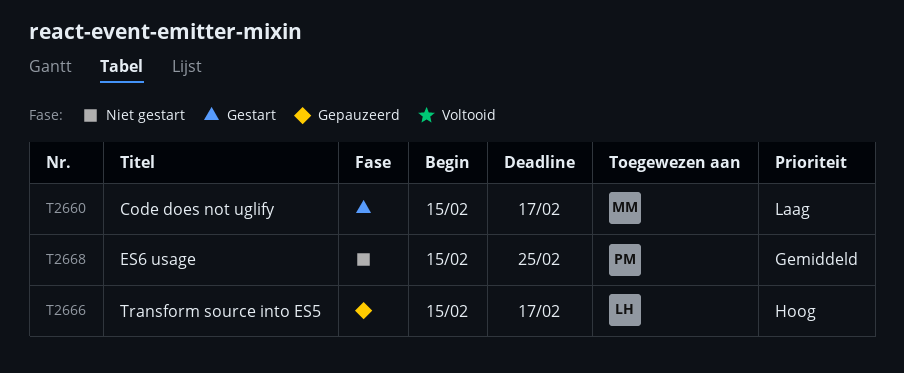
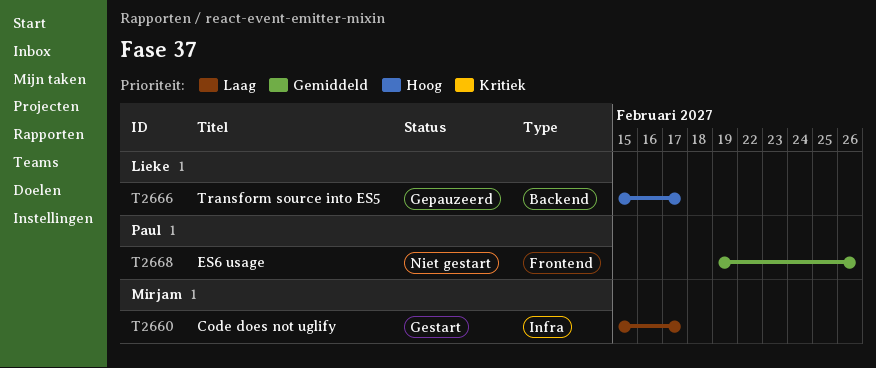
T2668, start: Feb 15 -> Feb 19
T2668, due: Feb 25 -> Feb 26

